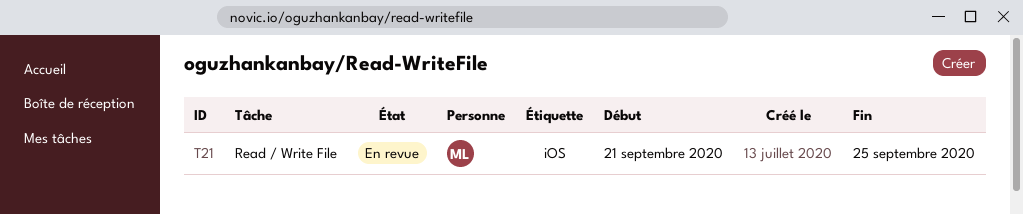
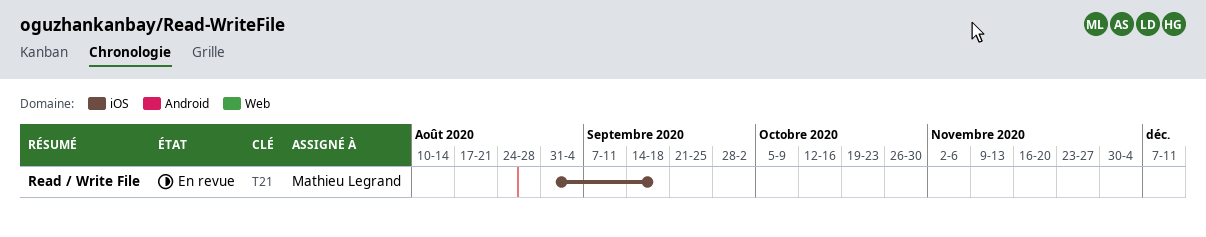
T21, start: Sep 21 -> Aug 31
T21, due: Sep 25 -> Sep 18

